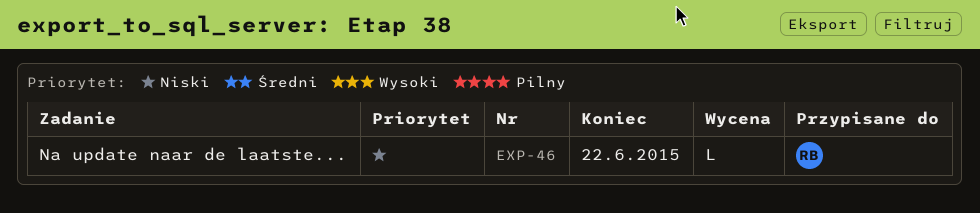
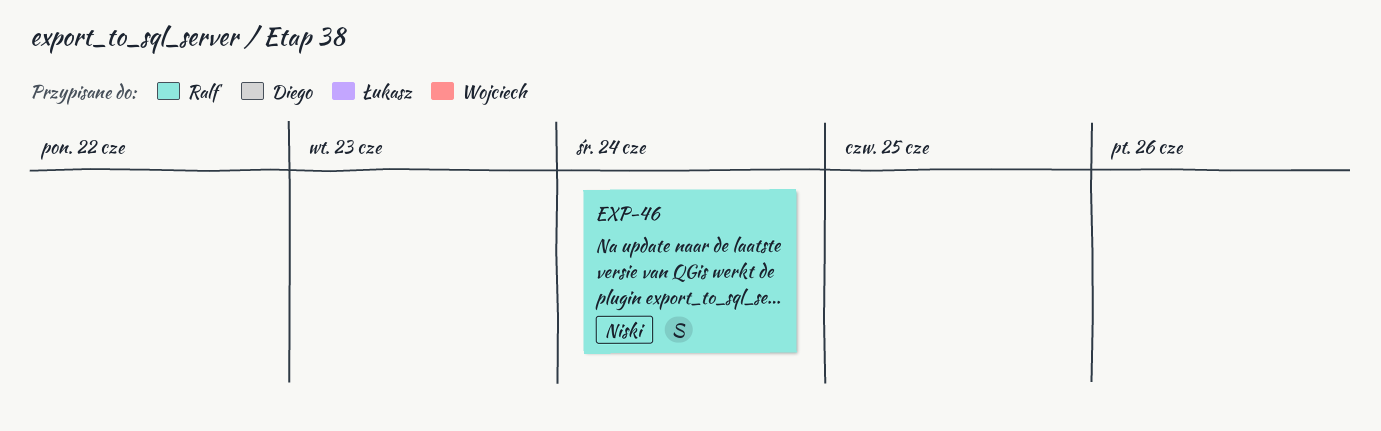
EXP-46, estimate: L -> S
EXP-46, due: Jun 22 -> Jun 24

